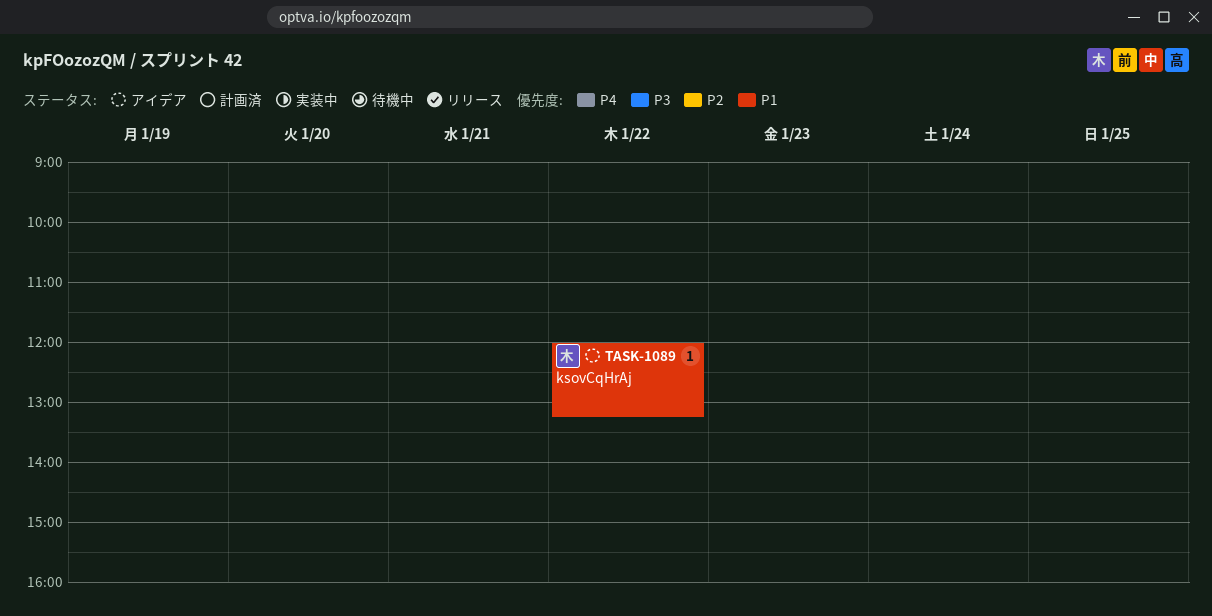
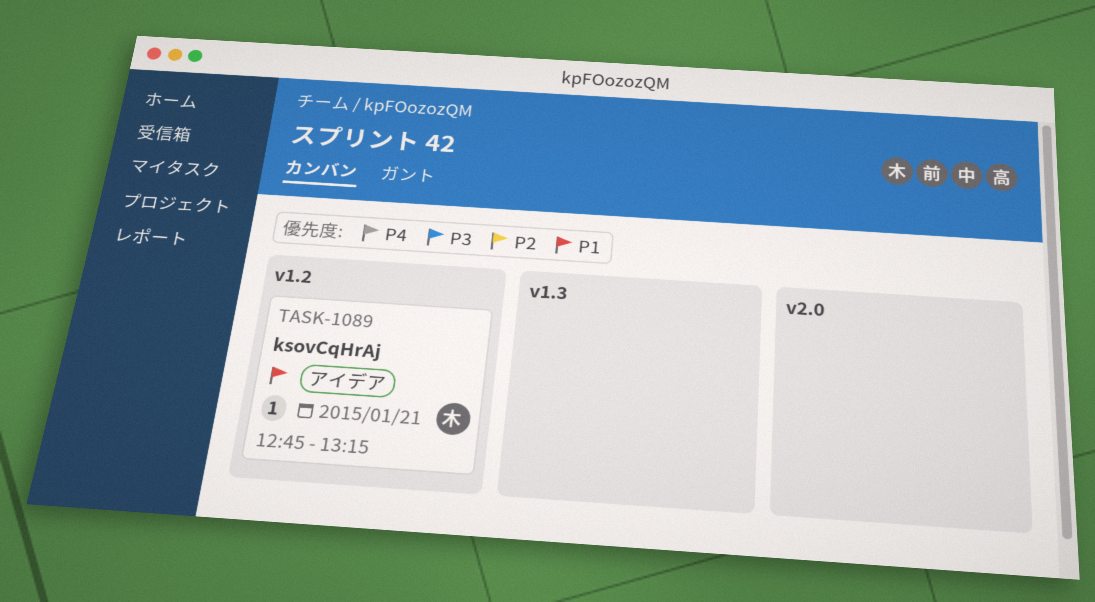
TASK-1089, day: Jan 22 -> Jan 21
TASK-1089, begins: 12:00 -> 12:45

